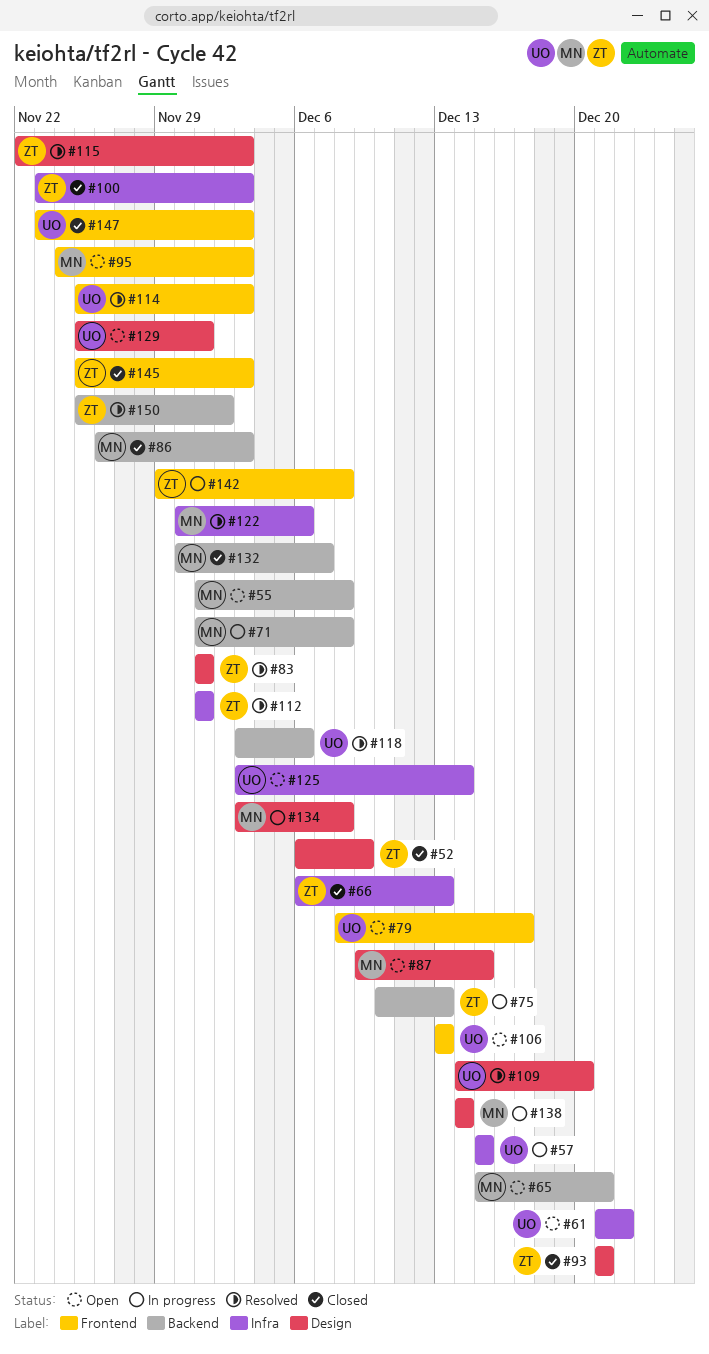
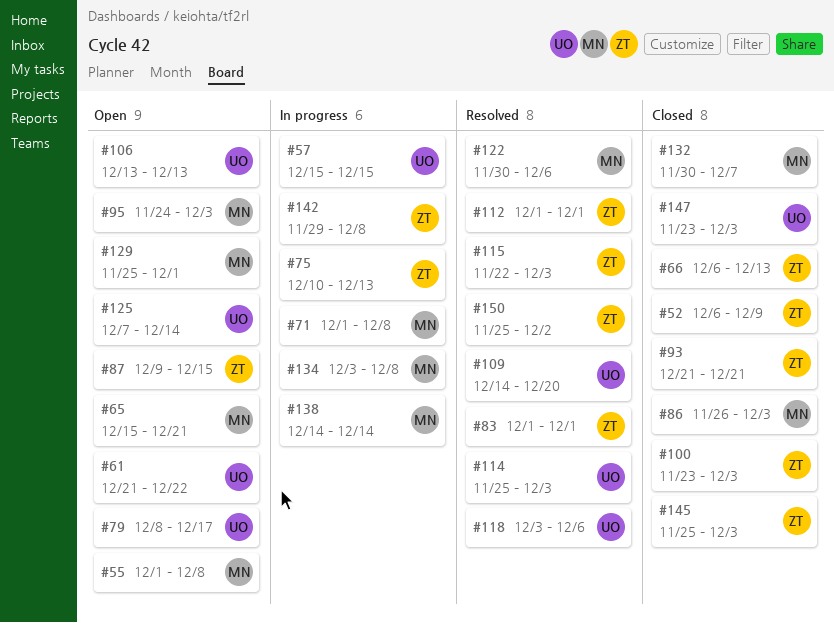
#87, owner: MN -> ZT
#125, start: Dec 3 -> Dec 7
#129, owner: UO -> MN

